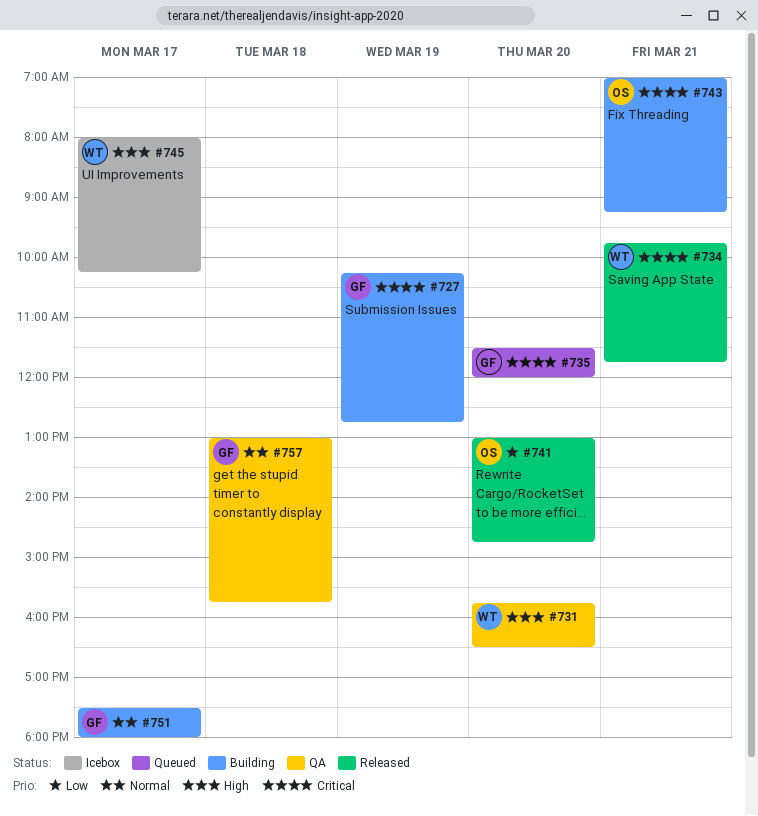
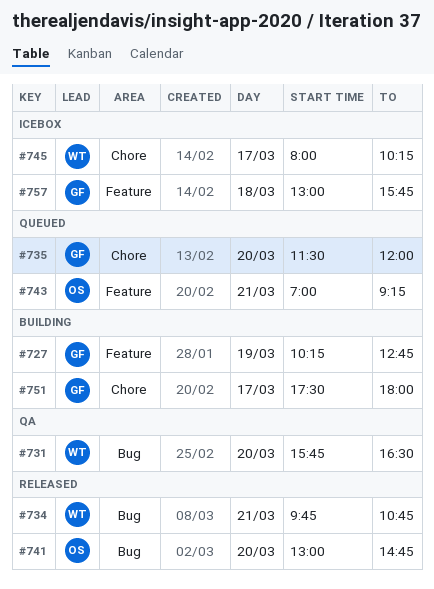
#734, ends: 11:45 -> 10:45
#743, status: Building -> Queued
#757, status: QA -> Icebox

